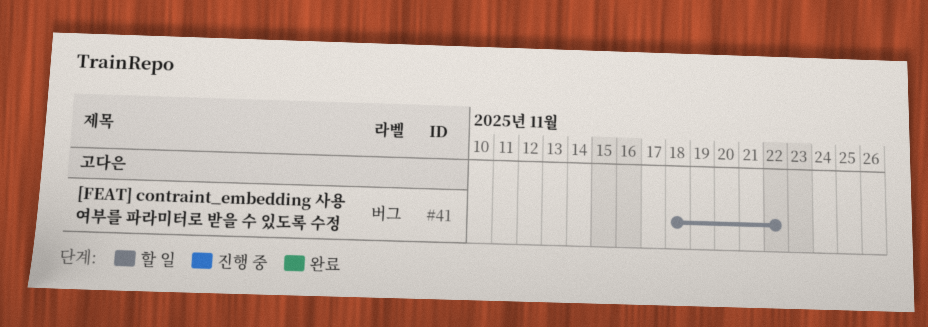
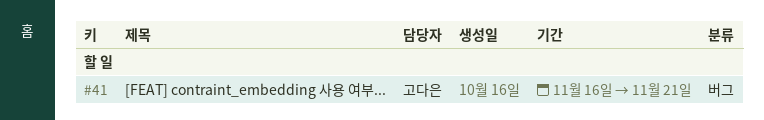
#41, start: Nov 18 -> Nov 16
#41, due: Nov 22 -> Nov 21

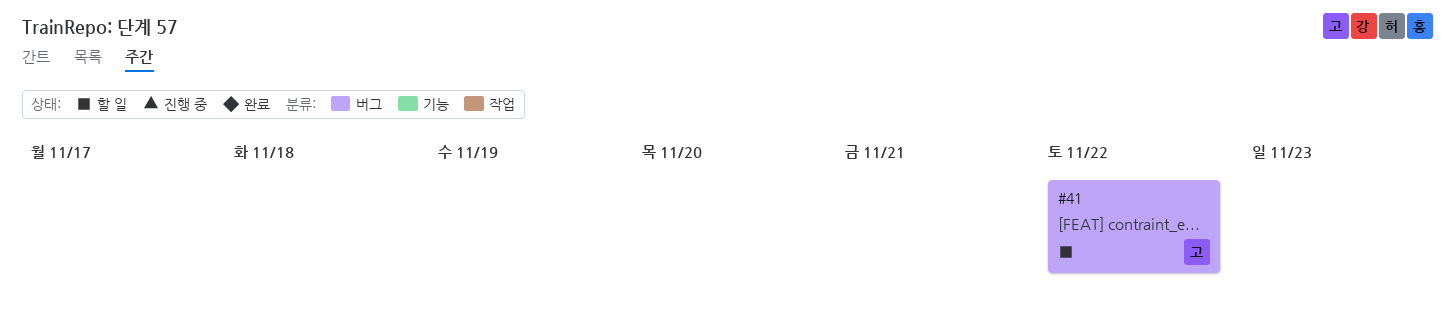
#41, due: Nov 21 -> Nov 22

